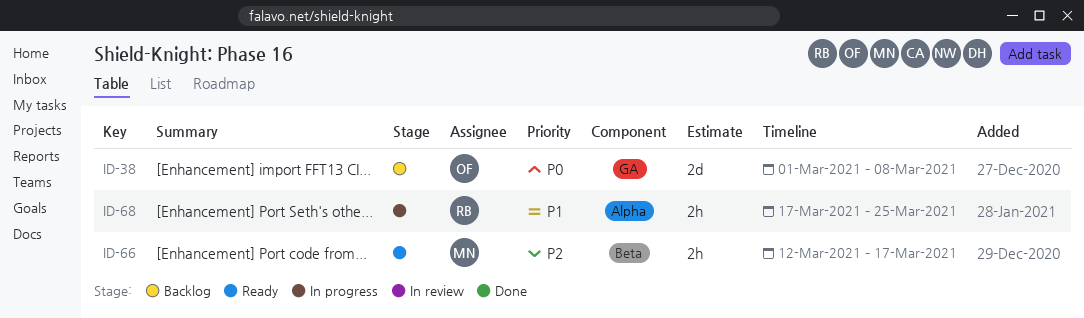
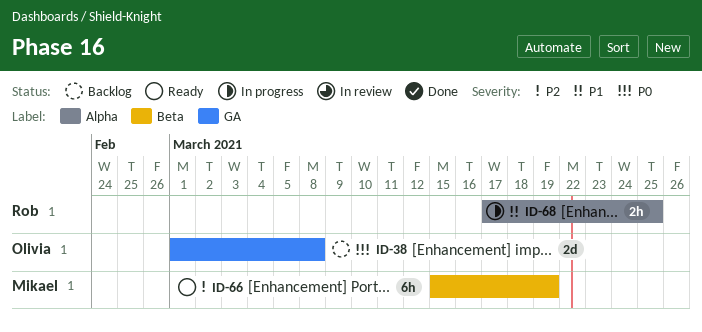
ID-66, estimate: 2h -> 6h
ID-66, start: Mar 12 -> Mar 15
ID-66, due: Mar 17 -> Mar 19

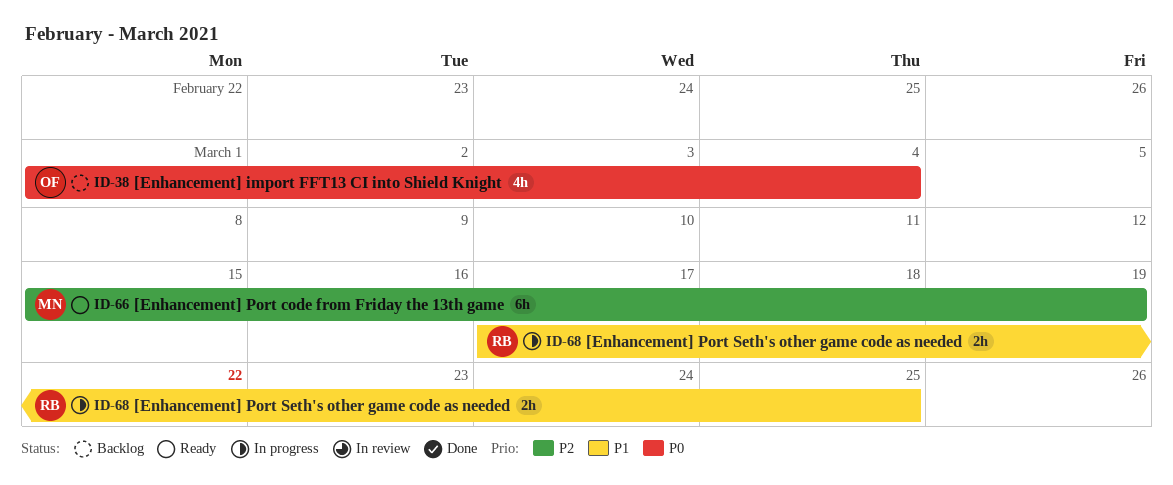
ID-38, estimate: 2d -> 4h
ID-38, due: Mar 8 -> Mar 4

